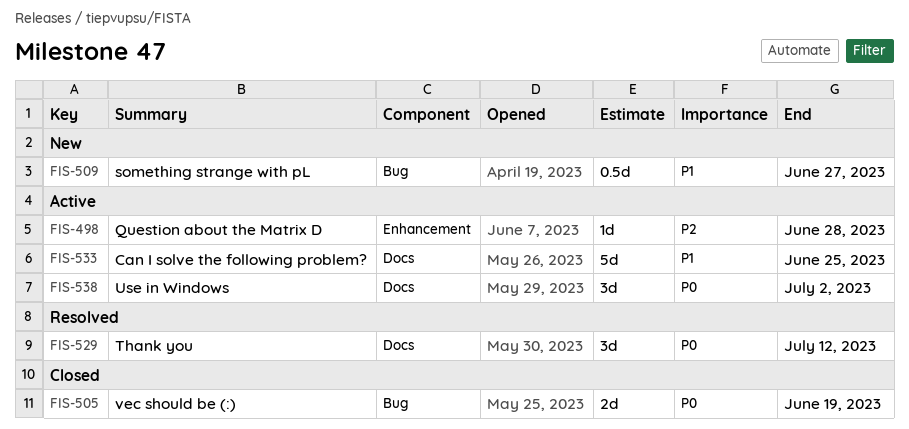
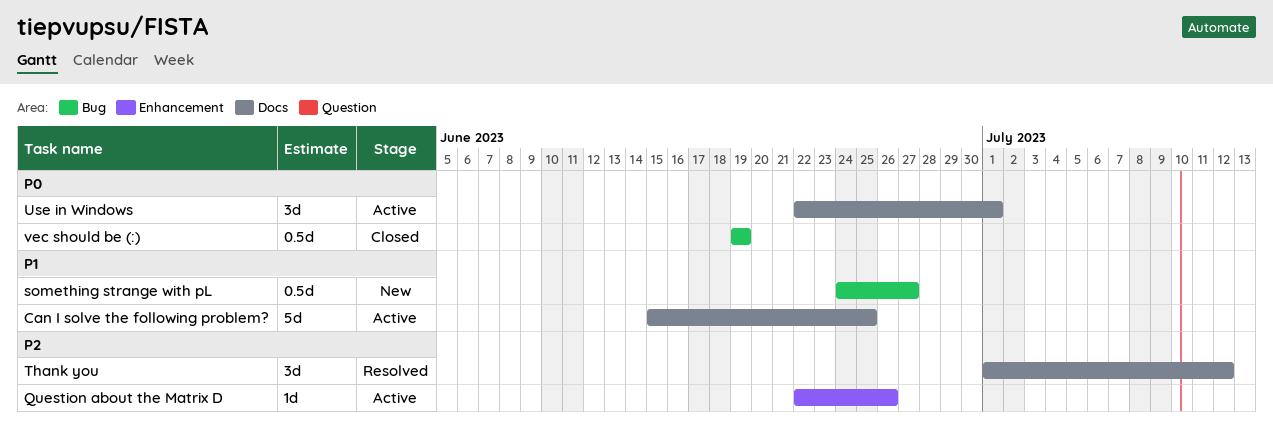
Question about the Matrix D, due: Jun 28 -> Jun 26
Thank you, priority: P0 -> P2
Use in Windows, due: Jul 2 -> Jul 1
vec should be (:), estimate: 2d -> 0.5d

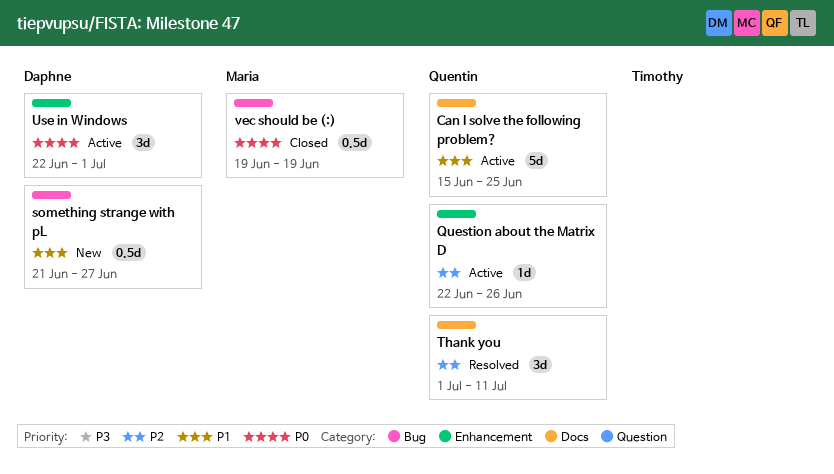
something strange with pL, start: Jun 24 -> Jun 21
Thank you, due: Jul 12 -> Jul 11
Use in Windows, label: Docs -> Enhancement

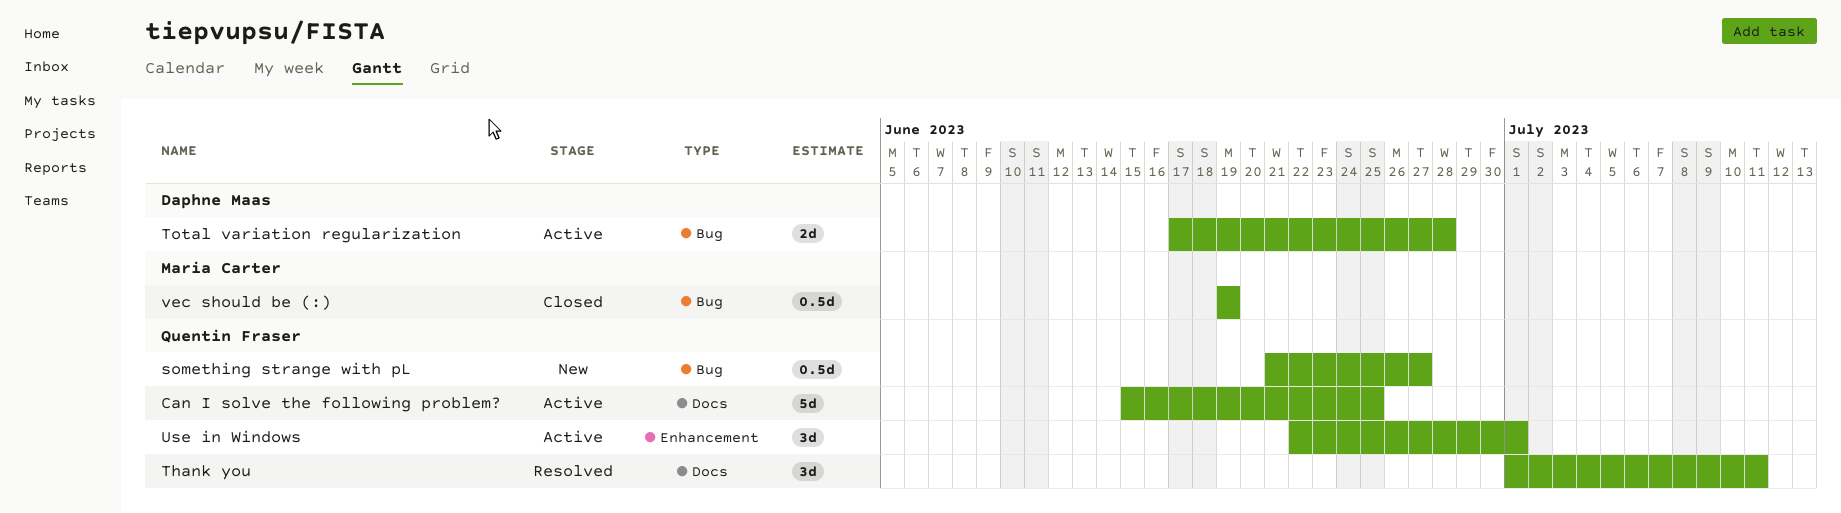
Question about the Matrix D: present -> none
something strange with pL, owner: Daphne Maas -> Quentin Fraser
Total variation regularization: none -> present
Use in Windows, owner: Daphne Maas -> Quentin Fraser

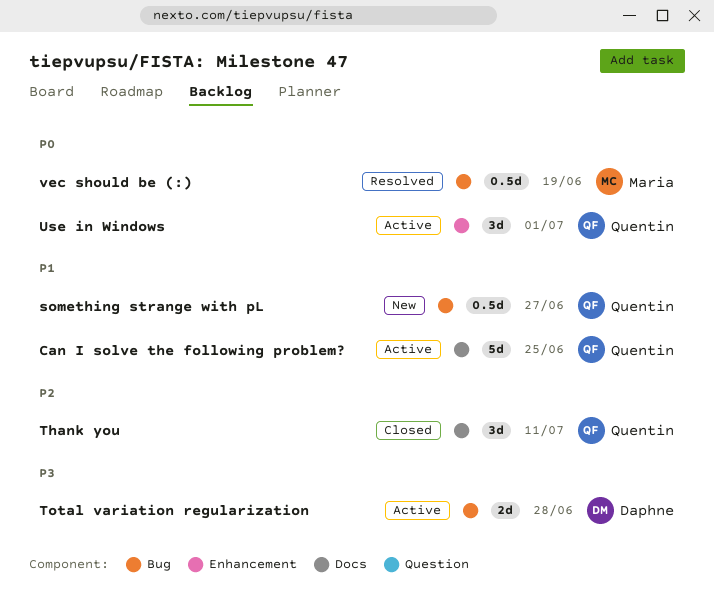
Thank you, status: Resolved -> Closed
vec should be (:), status: Closed -> Resolved

